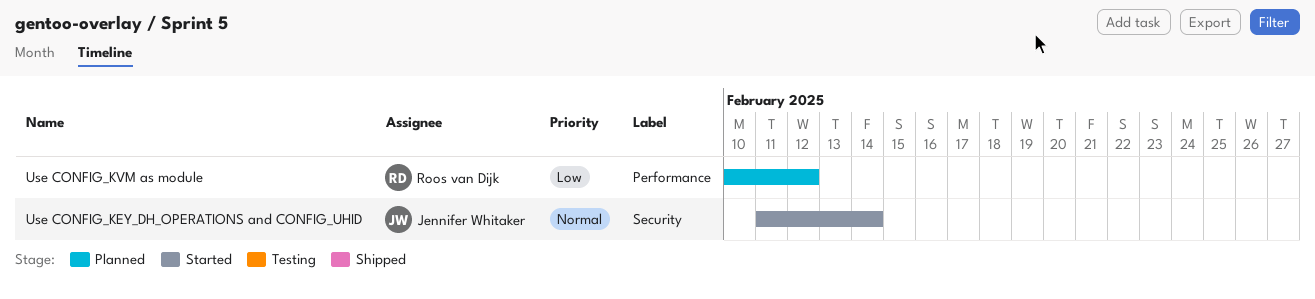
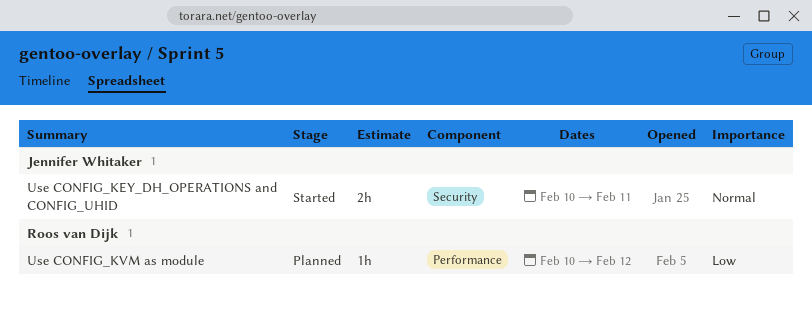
Use CONFIG_KEY_DH_OPERATIONS and CONFIG_UHID, start: Feb 11 -> Feb 10
Use CONFIG_KEY_DH_OPERATIONS and CONFIG_UHID, due: Feb 14 -> Feb 11

